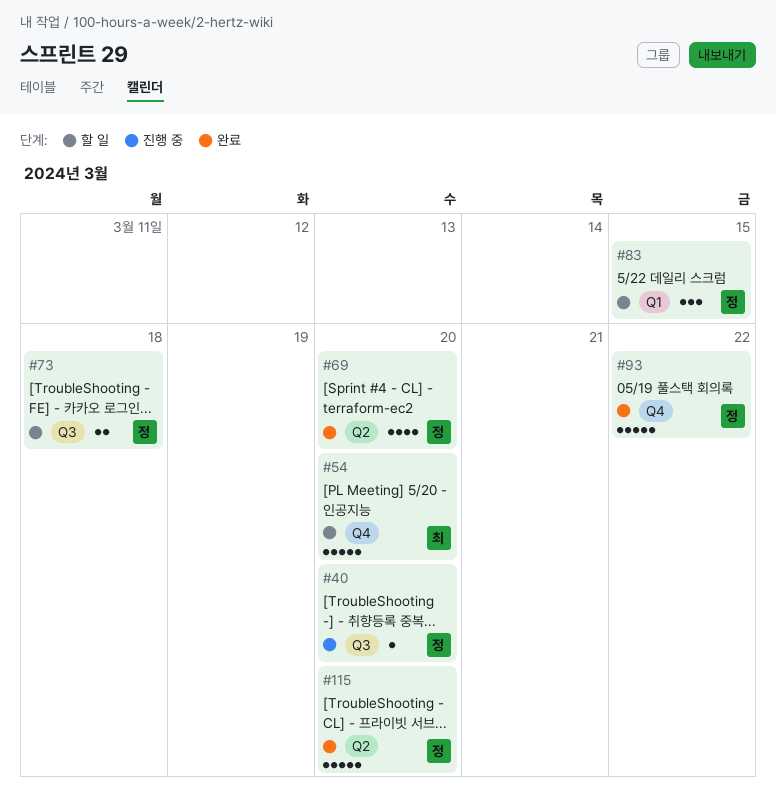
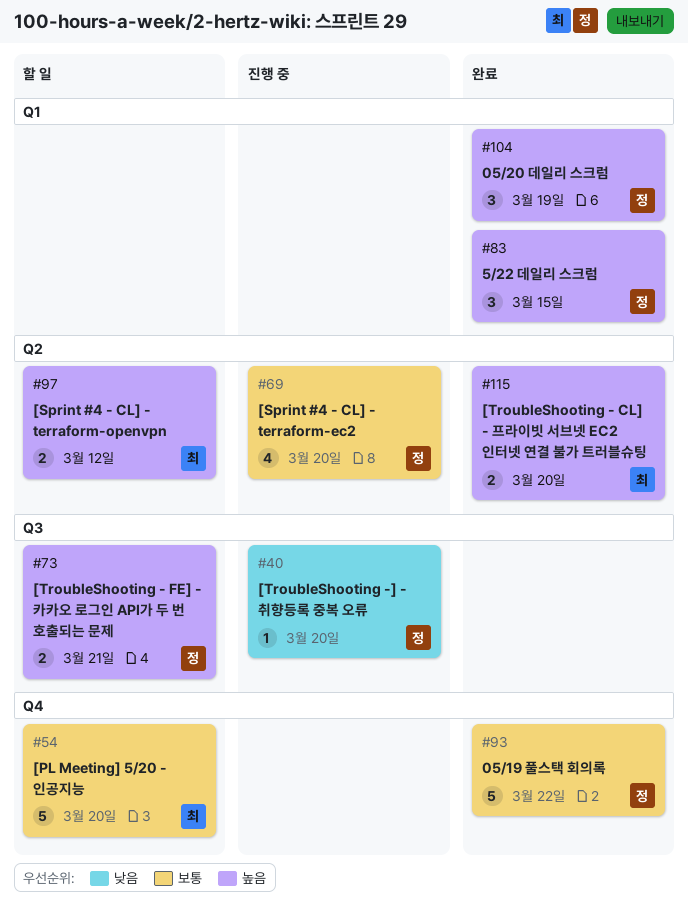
#69, status: 완료 -> 진행 중
#73, due: Mar 18 -> Mar 21
#83, status: 할 일 -> 완료
#97: none -> present
#104: none -> present
#115, owner: 정 -> 최
#115, estimate: 5 -> 2

